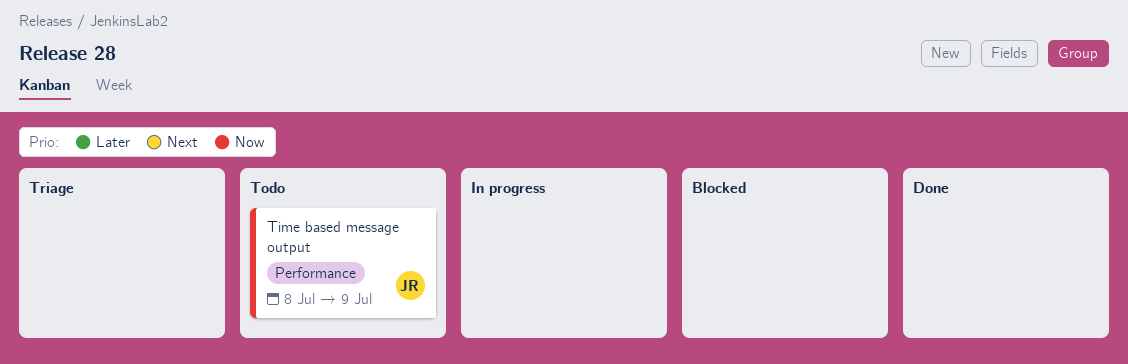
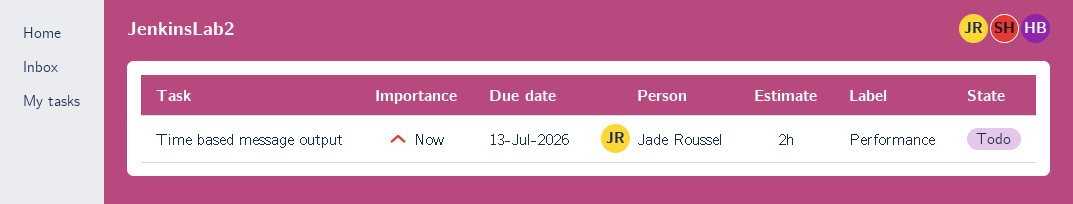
Time based message output, due: Jul 9 -> Jul 13

